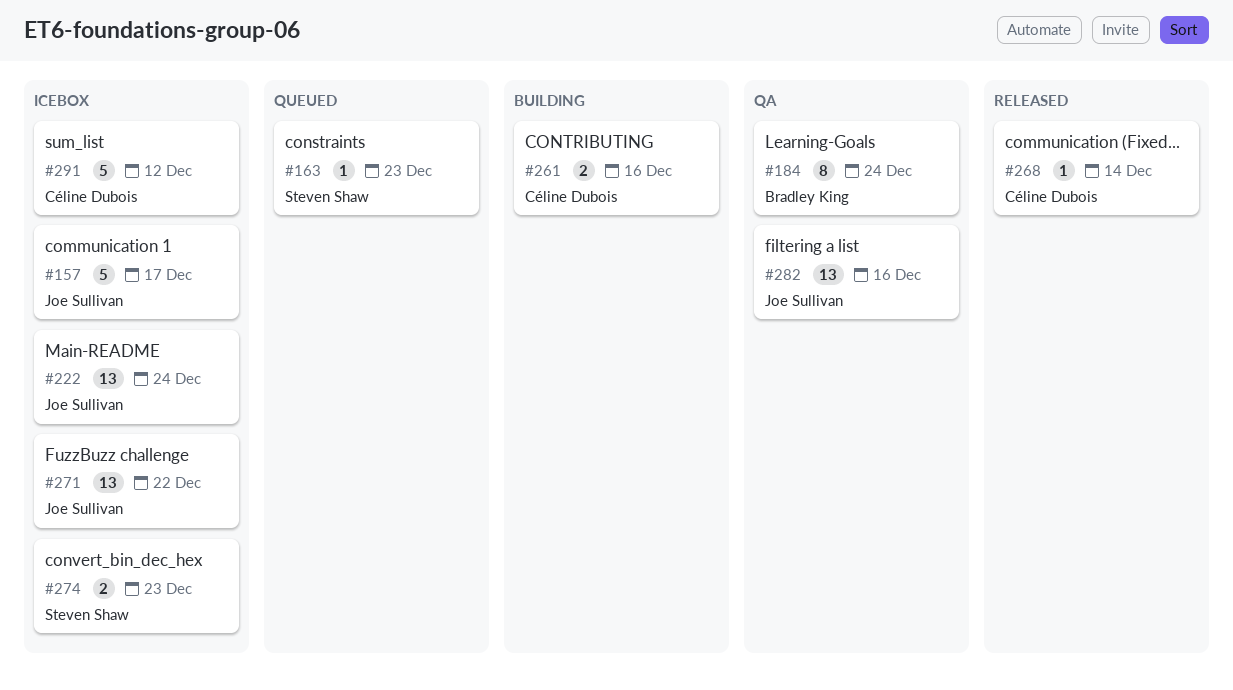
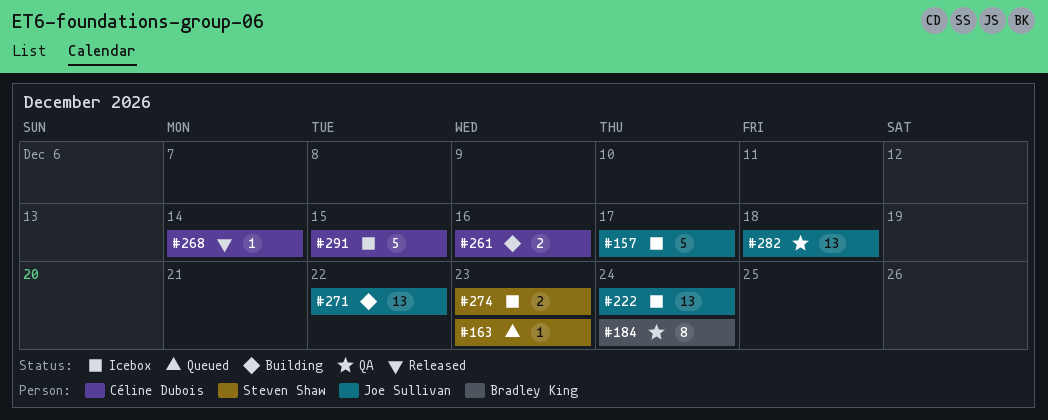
#271, status: Icebox -> Building
#282, due: Dec 16 -> Dec 18
#291, due: Dec 12 -> Dec 15

